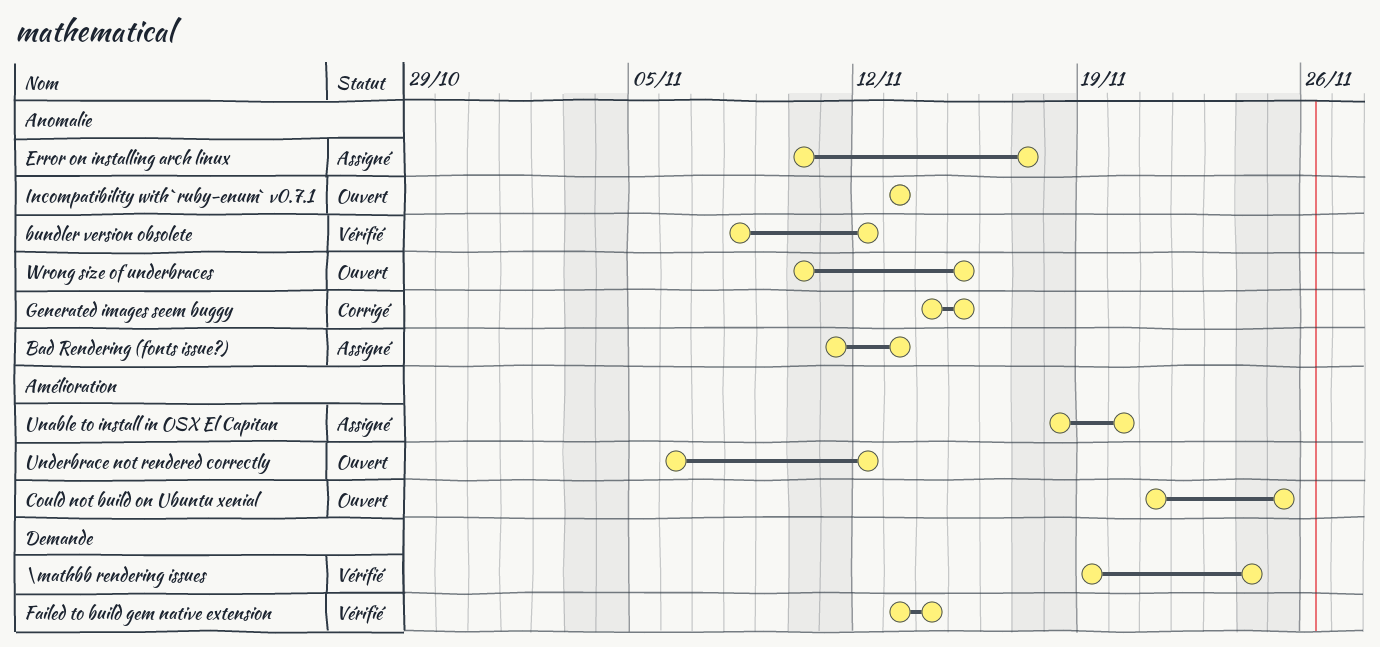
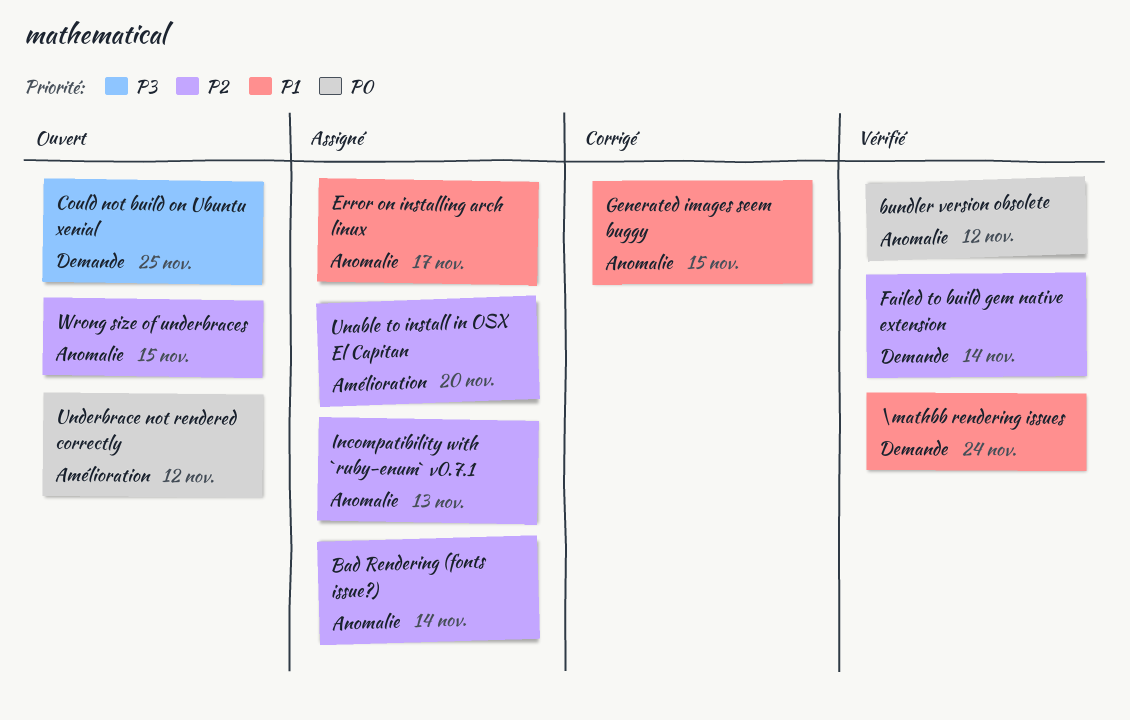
Bad Rendering (fonts issue?), due: Nov 13 -> Nov 14
Could not build on Ubuntu xenial, label: Amélioration -> Demande
Incompatibility with `ruby-enum` v0.7.1, status: Ouvert -> Assigné

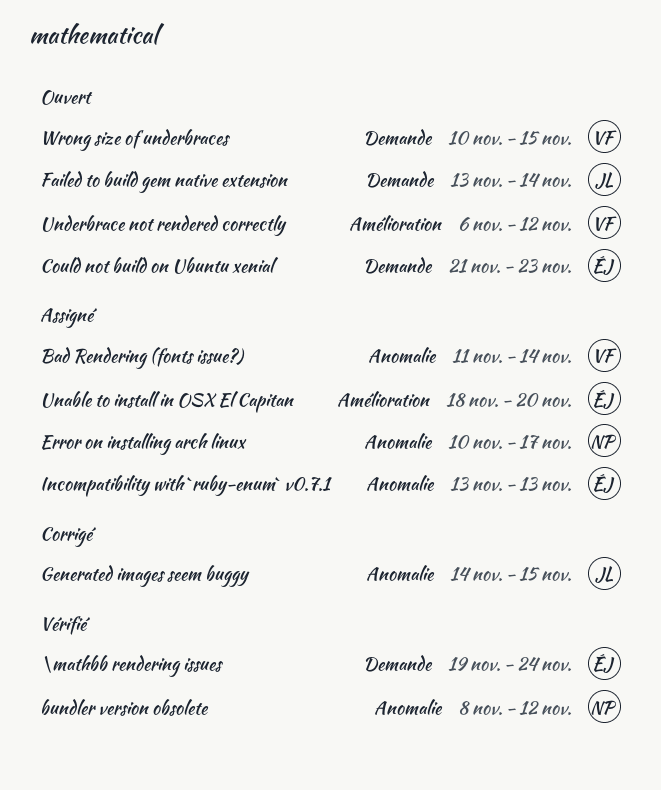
Could not build on Ubuntu xenial, due: Nov 25 -> Nov 23
Failed to build gem native extension, status: Vérifié -> Ouvert
Wrong size of underbraces, label: Anomalie -> Demande

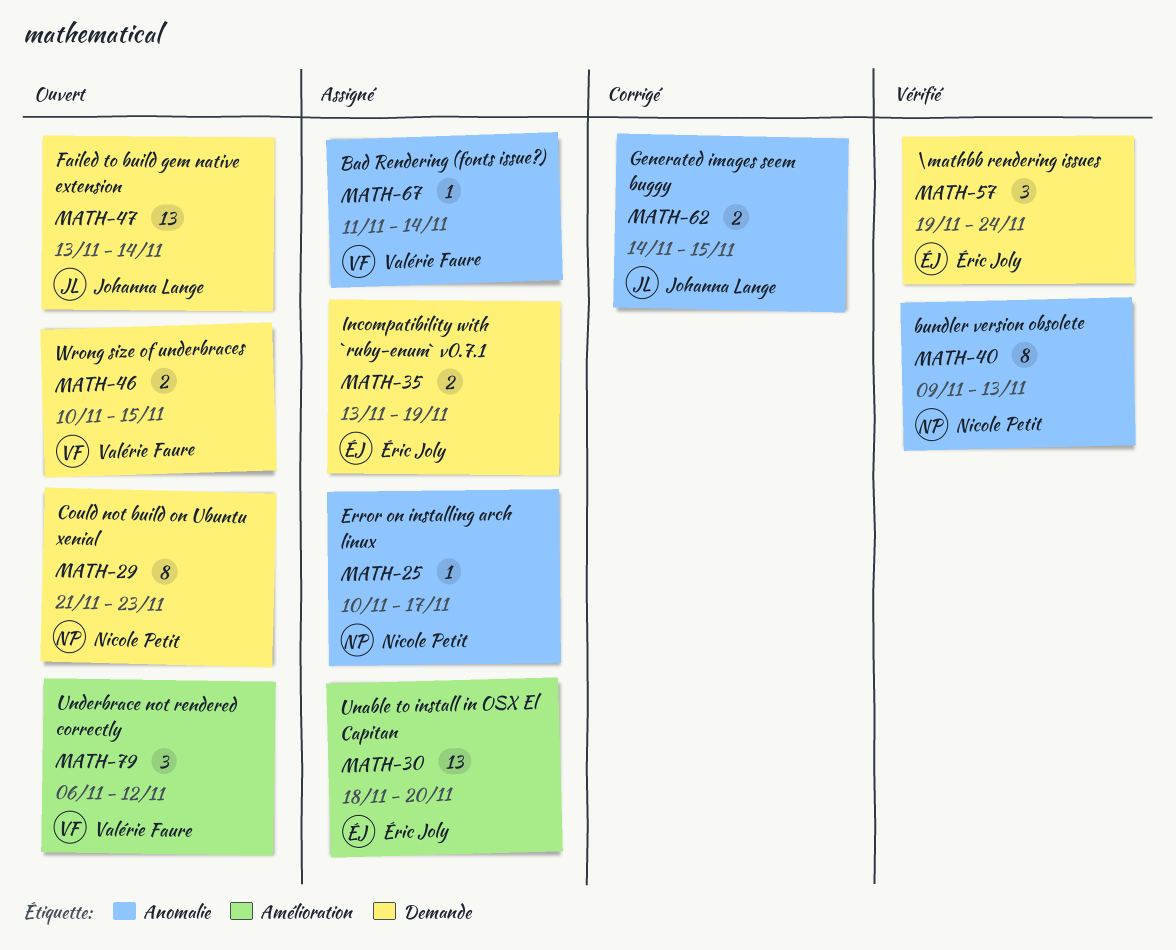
bundler version obsolete, start: Nov 8 -> Nov 9
bundler version obsolete, due: Nov 12 -> Nov 13
Could not build on Ubuntu xenial, owner: Éric Joly -> Nicole Petit
Incompatibility with `ruby-enum` v0.7.1, label: Anomalie -> Demande
Incompatibility with `ruby-enum` v0.7.1, due: Nov 13 -> Nov 19

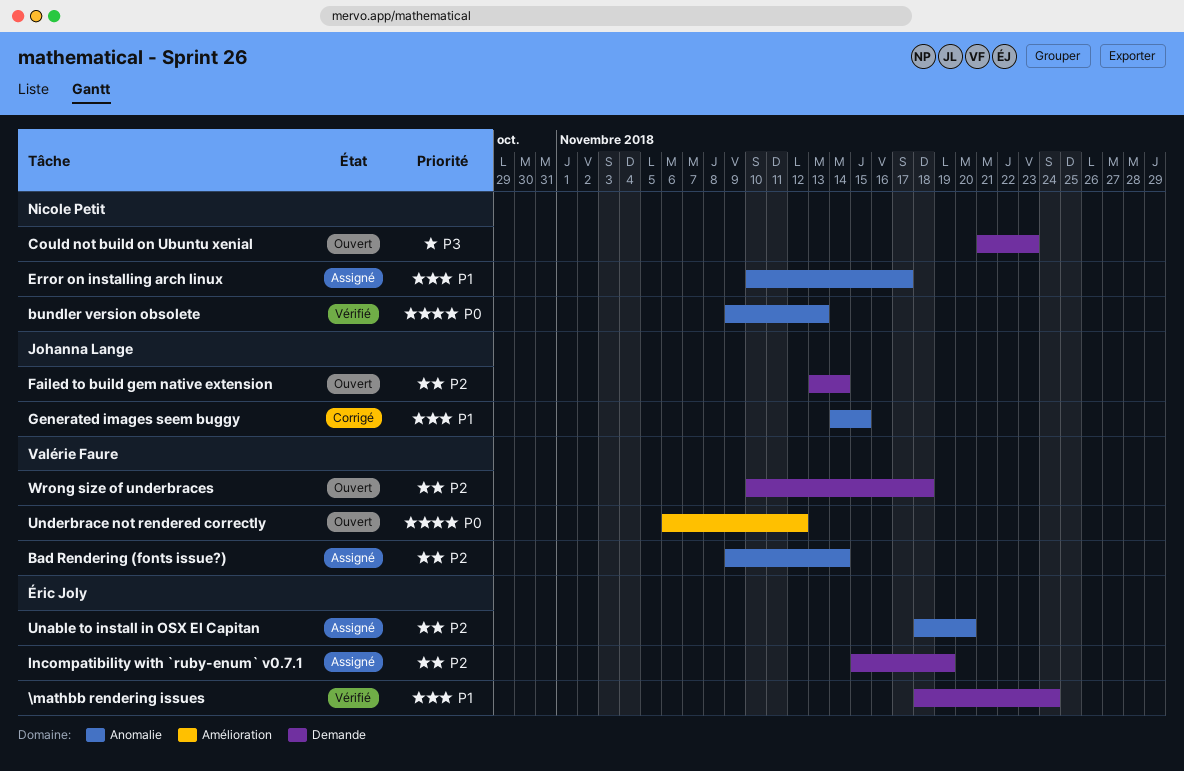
\mathbb rendering issues, start: Nov 19 -> Nov 18
Bad Rendering (fonts issue?), start: Nov 11 -> Nov 9
Incompatibility with `ruby-enum` v0.7.1, start: Nov 13 -> Nov 15
Unable to install in OSX El Capitan, label: Amélioration -> Anomalie
Wrong size of underbraces, due: Nov 15 -> Nov 18

